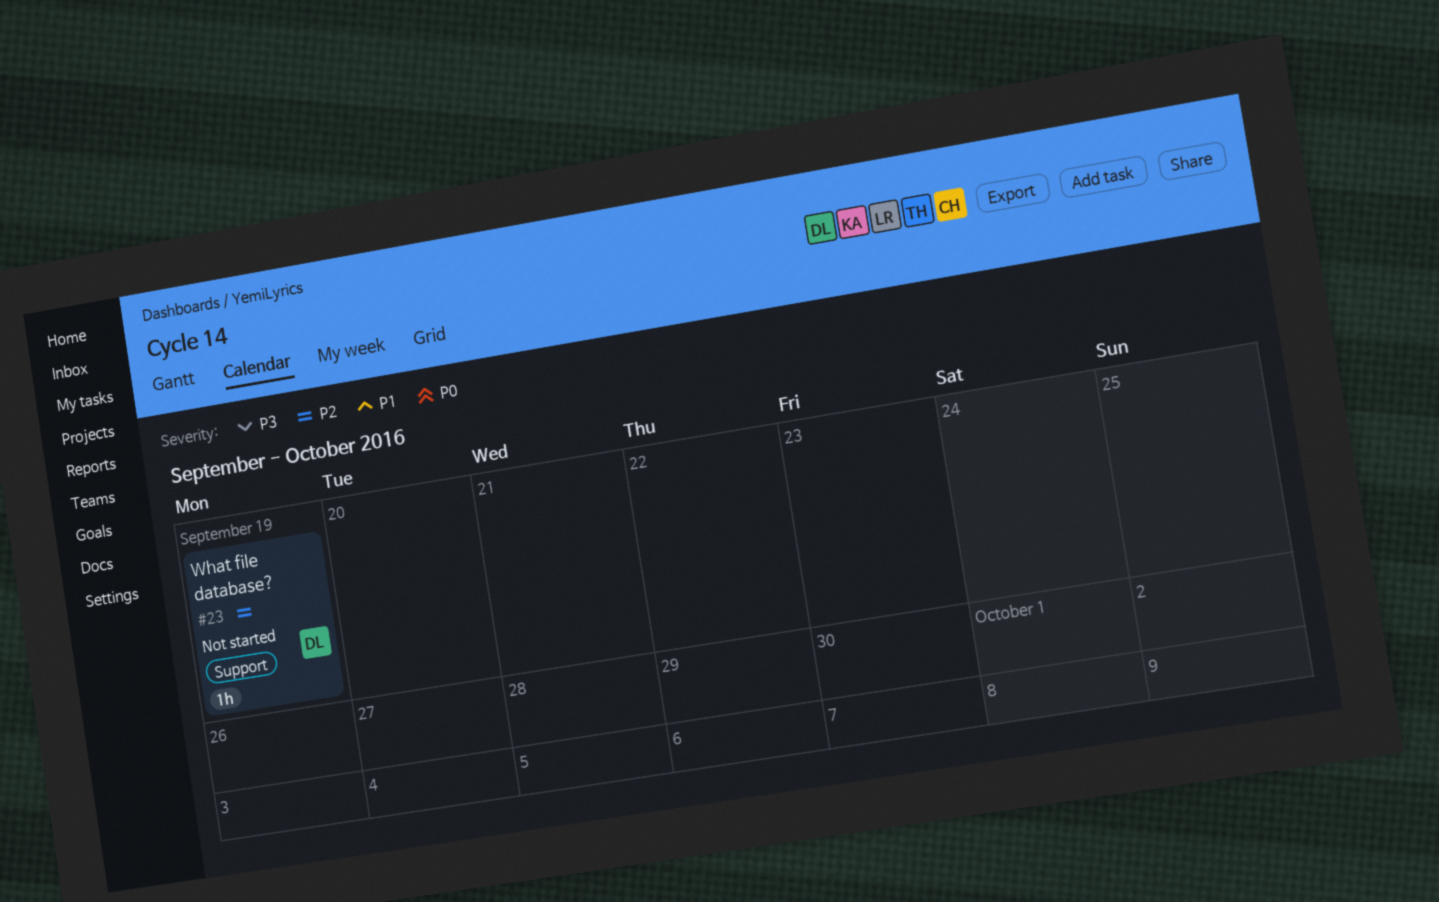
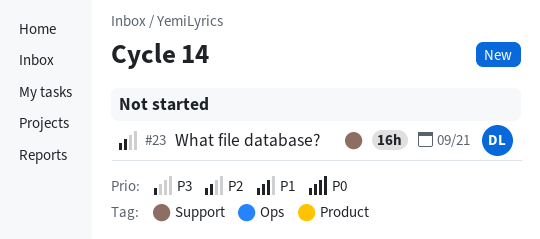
#23, estimate: 1h -> 16h
#23, due: Sep 19 -> Sep 21

